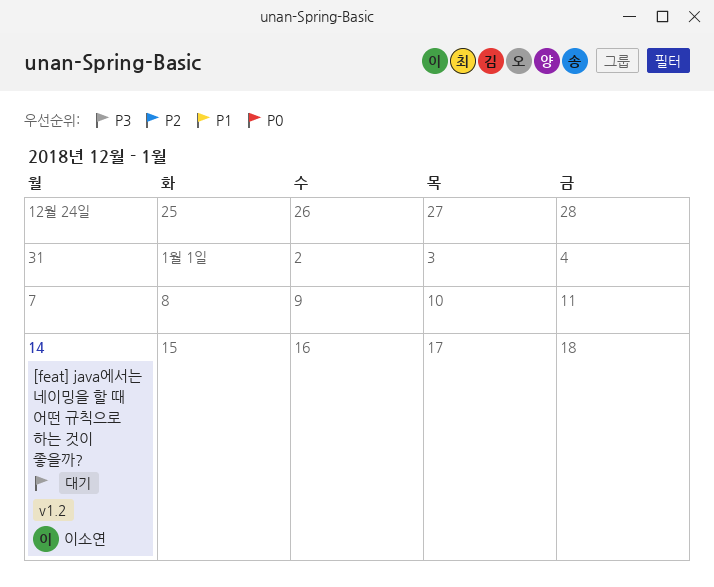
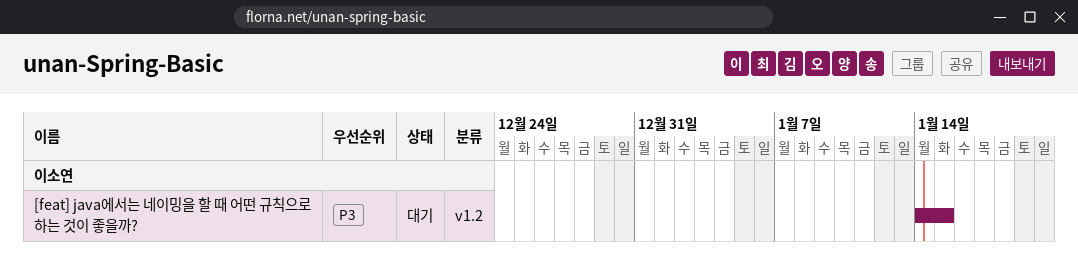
[feat] java에서는 네이밍을 할 때 어떤 규칙으로 하는 것이 좋을까?, due: Jan 14 -> Jan 15

